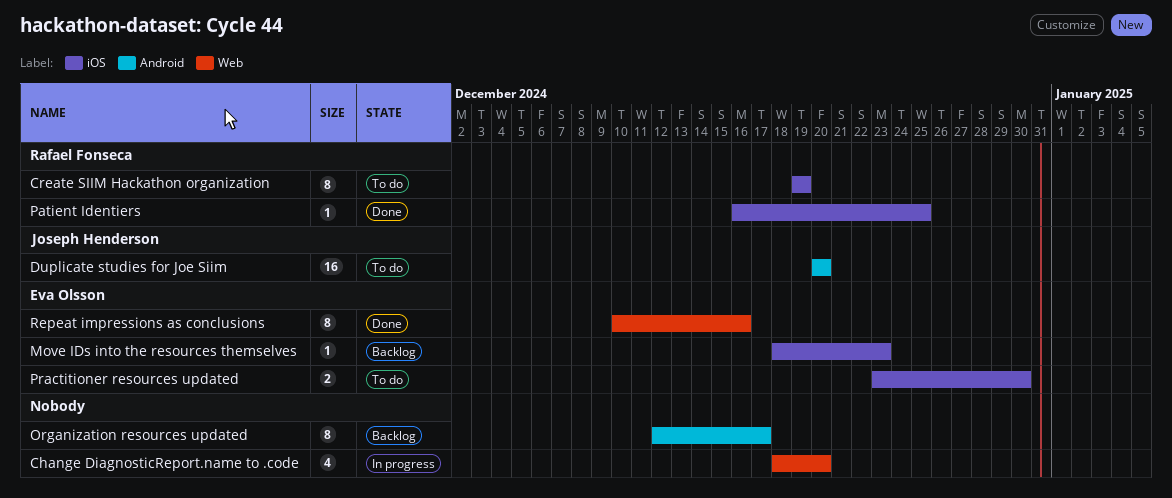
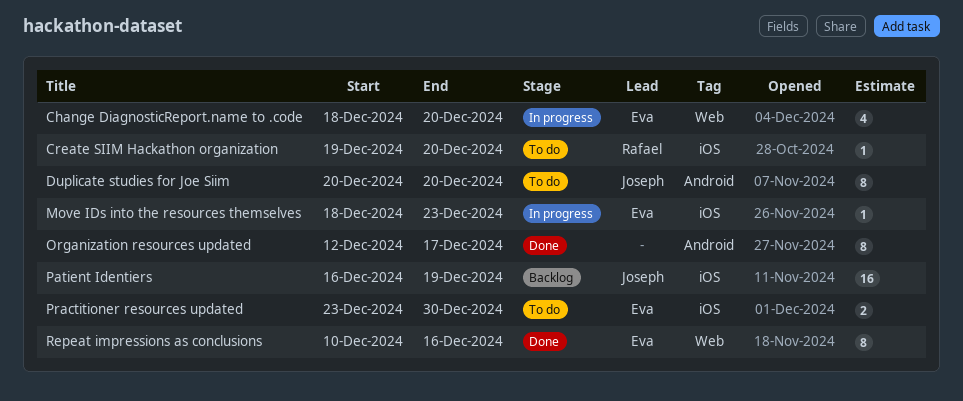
Change DiagnosticReport.name to .code, owner: none -> Eva Olsson
Create SIIM Hackathon organization, estimate: 8 -> 1
Create SIIM Hackathon organization, due: Dec 19 -> Dec 20
Duplicate studies for Joe Siim, estimate: 16 -> 8
Move IDs into the resources themselves, status: Backlog -> In progress
Organization resources updated, status: Backlog -> Done
Patient Identiers, status: Done -> Backlog
Patient Identiers, owner: Rafael Fonseca -> Joseph Henderson
Patient Identiers, estimate: 1 -> 16
Patient Identiers, due: Dec 25 -> Dec 19

